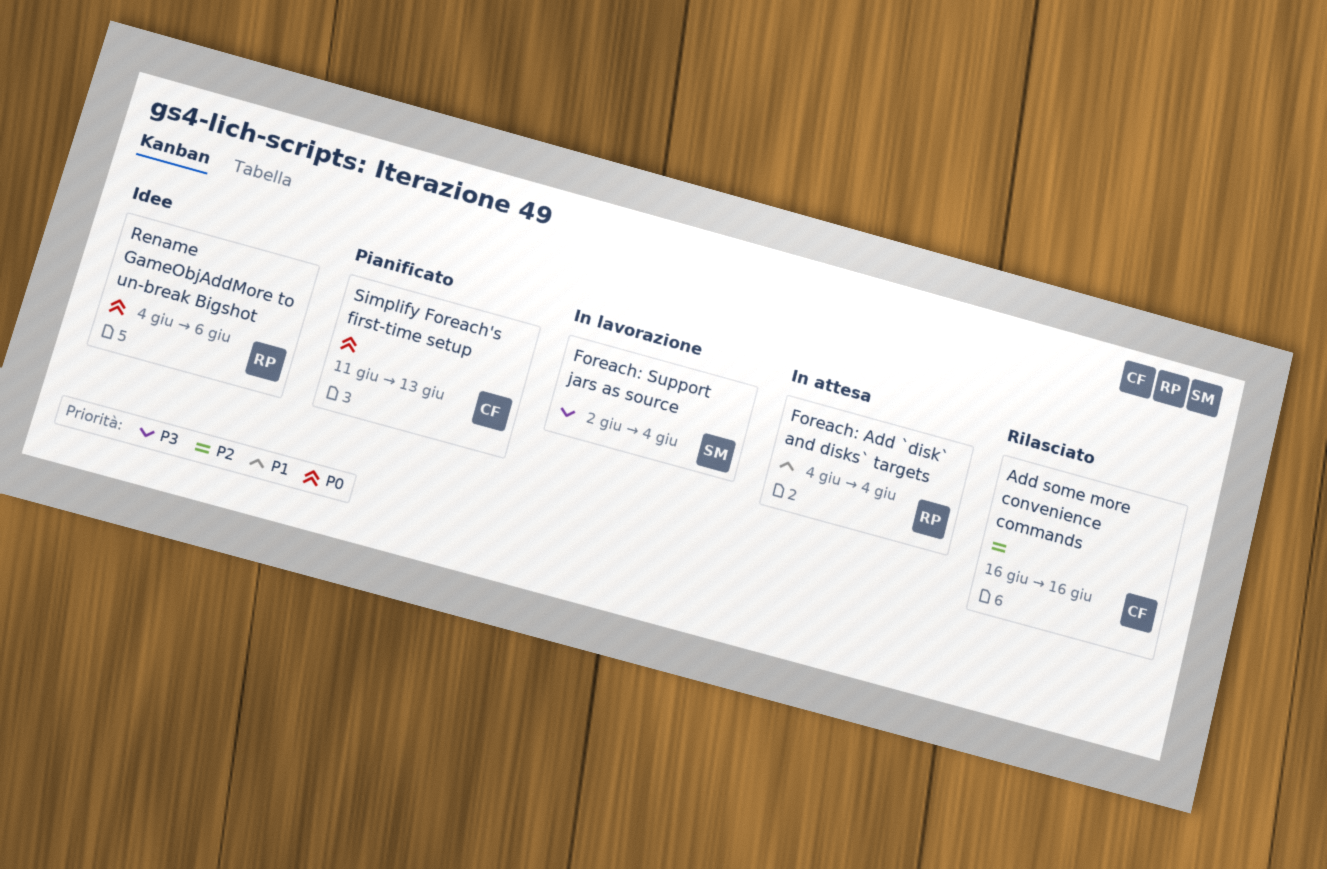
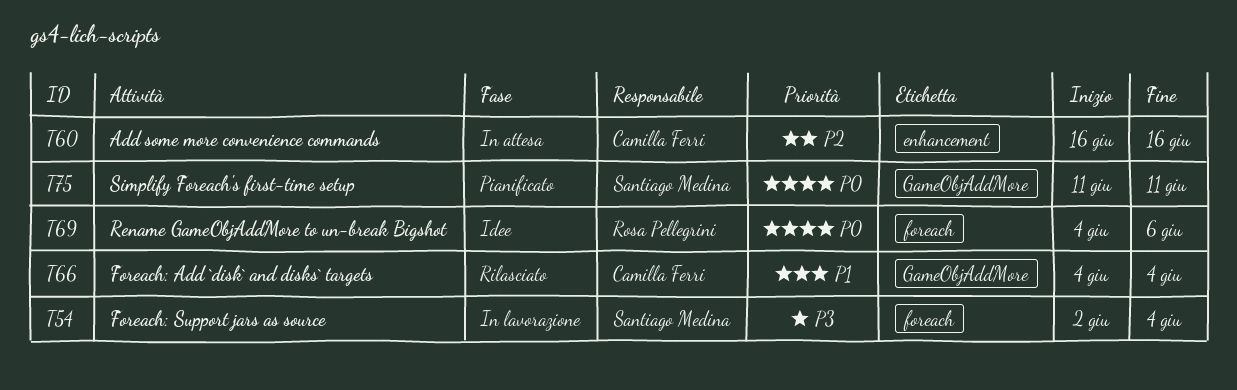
Add some more convenience commands, status: Rilasciato -> In attesa
Foreach: Add `disk` and disks` targets, status: In attesa -> Rilasciato
Foreach: Add `disk` and disks` targets, owner: Rosa Pellegrini -> Camilla Ferri
Simplify Foreach's first-time setup, owner: Camilla Ferri -> Santiago Medina
Simplify Foreach's first-time setup, due: Jun 13 -> Jun 11

